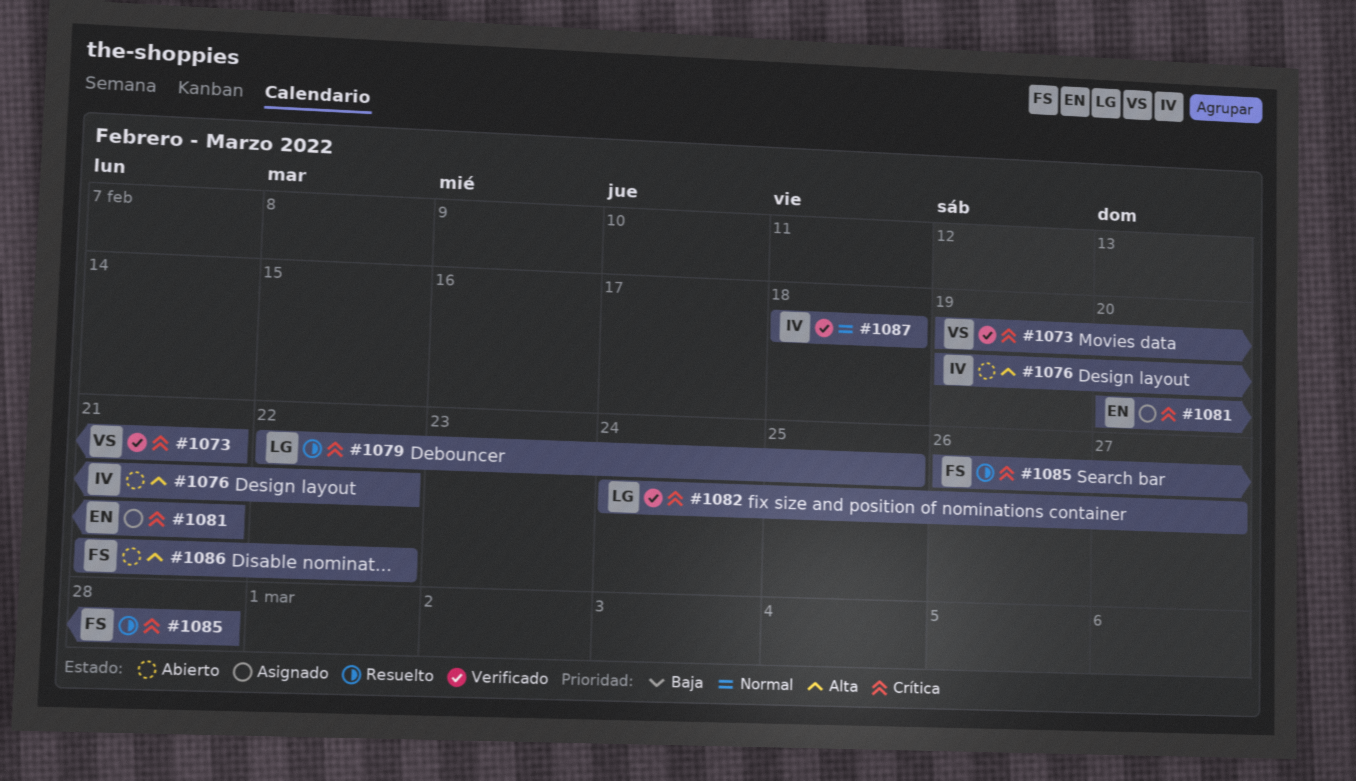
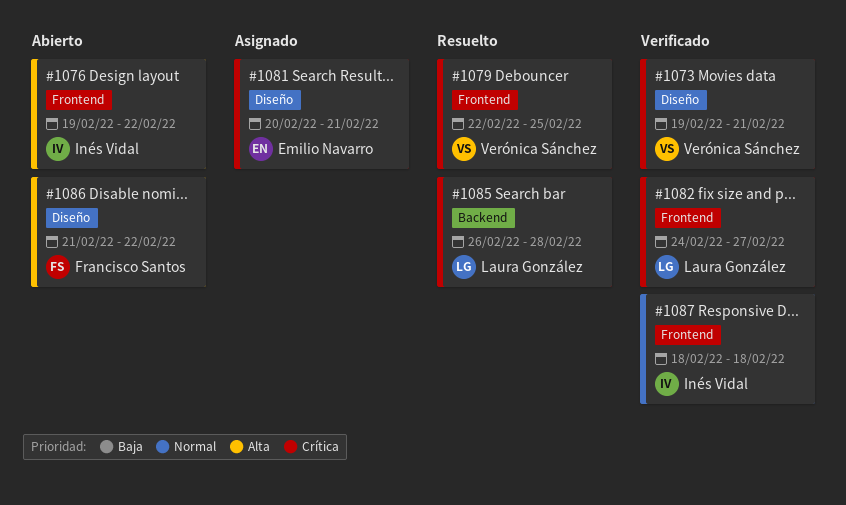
#1079, owner: Laura González -> Verónica Sánchez
#1085, owner: Francisco Santos -> Laura González

